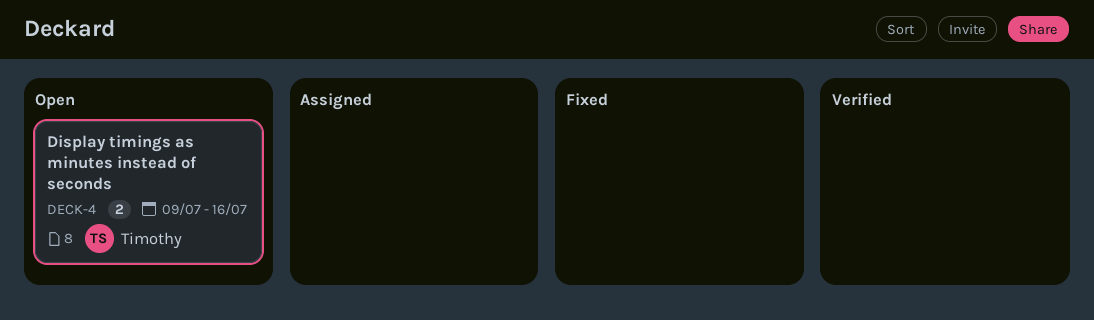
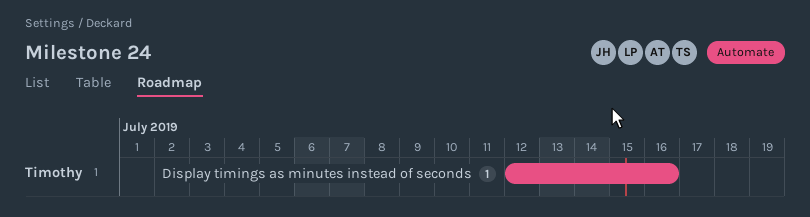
Display timings as minutes instead of seconds, estimate: 2 -> 1
Display timings as minutes instead of seconds, start: Jul 9 -> Jul 12

